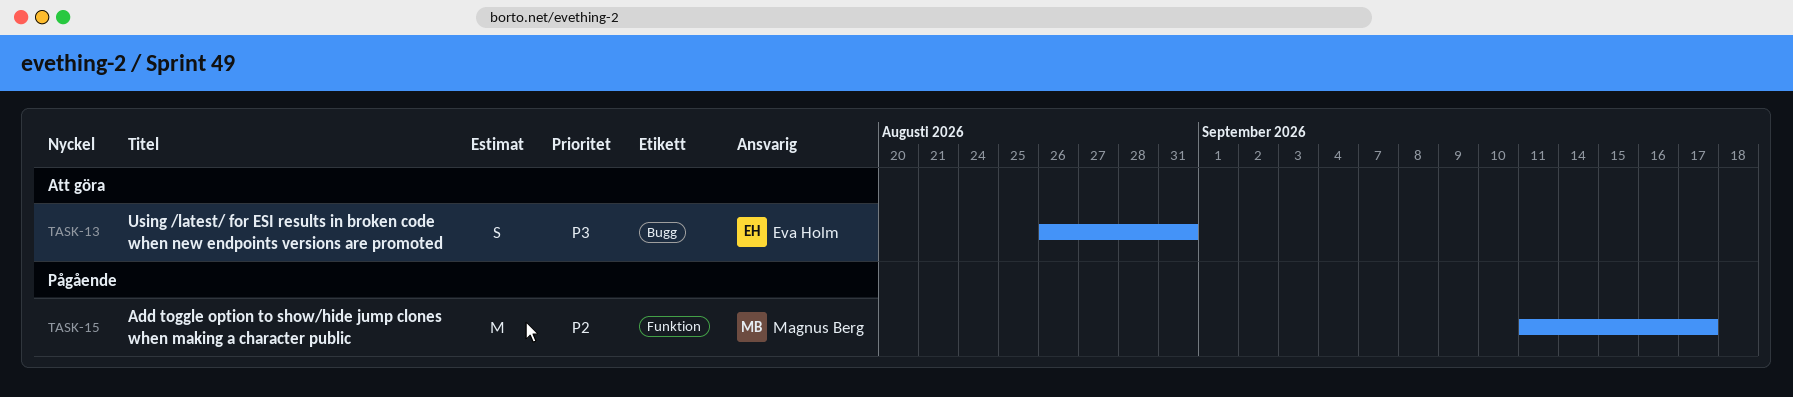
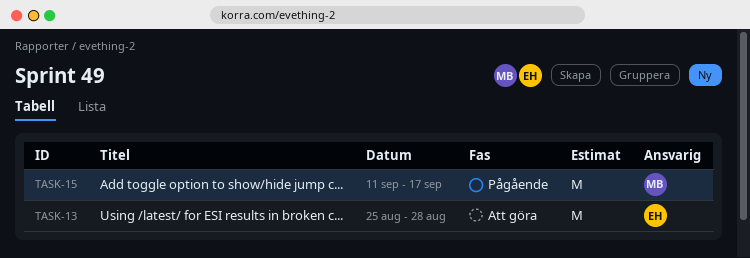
TASK-13, estimate: S -> M
TASK-13, start: Aug 26 -> Aug 25
TASK-13, due: Aug 31 -> Aug 28

